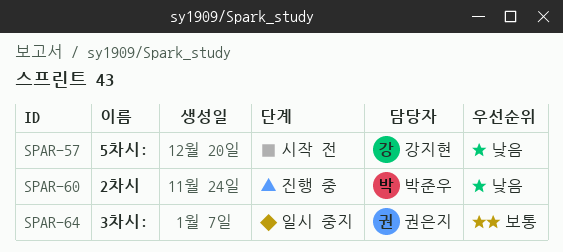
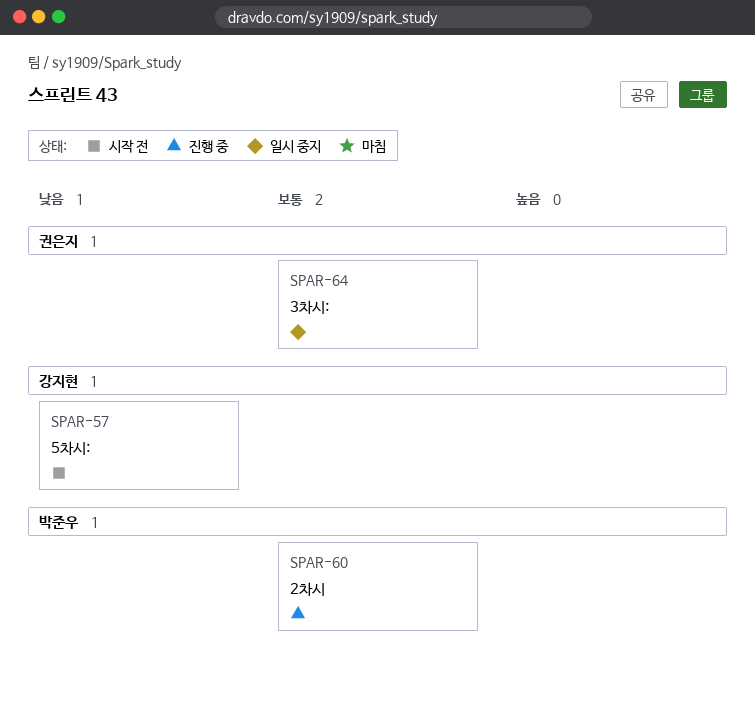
SPAR-60, priority: 낮음 -> 보통

